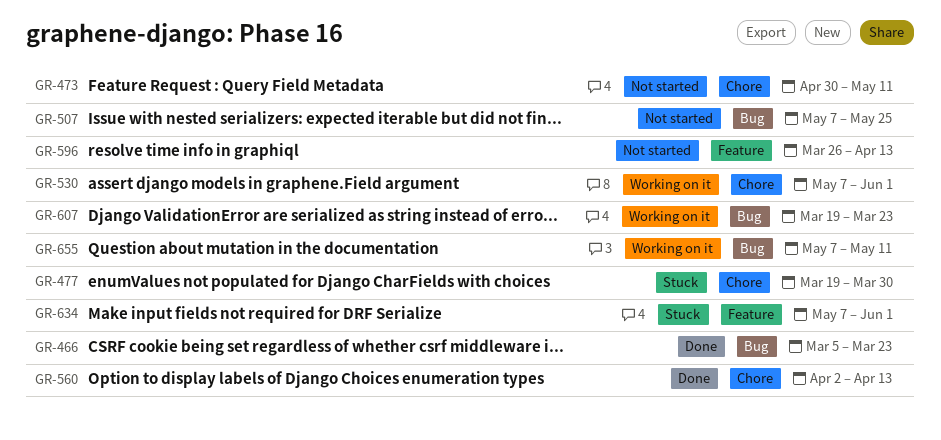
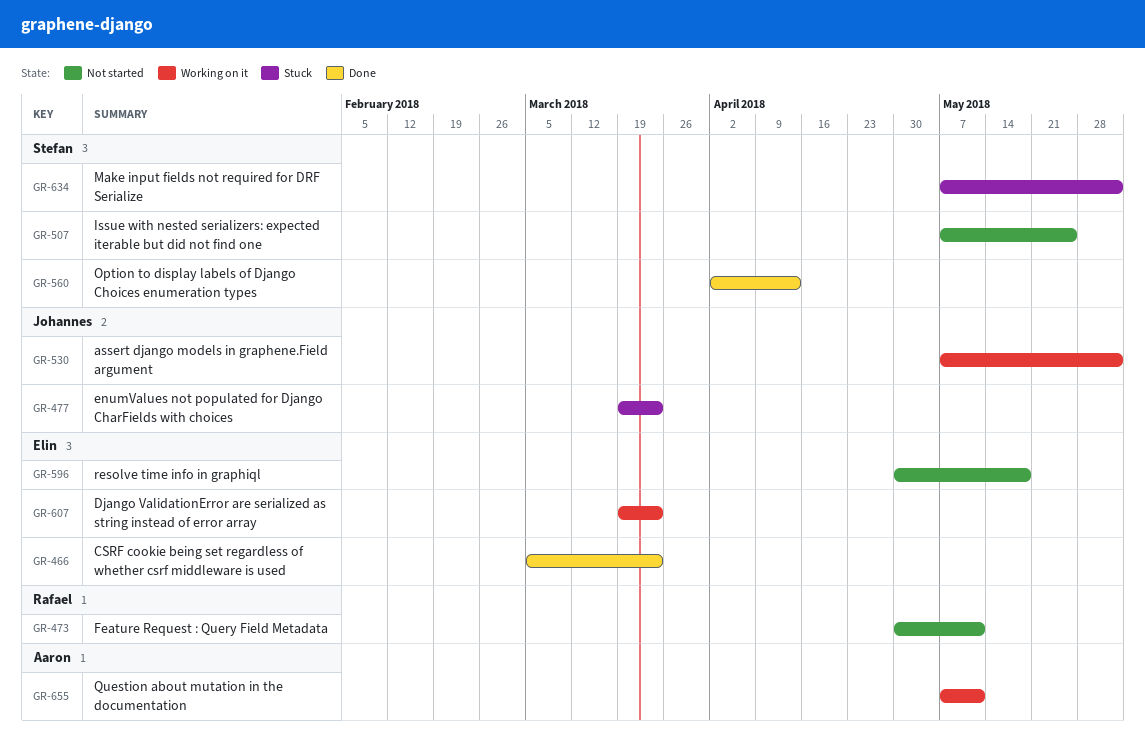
GR-477, due: Mar 30 -> Mar 23
GR-596, start: Mar 26 -> Apr 30
GR-596, due: Apr 13 -> May 18

